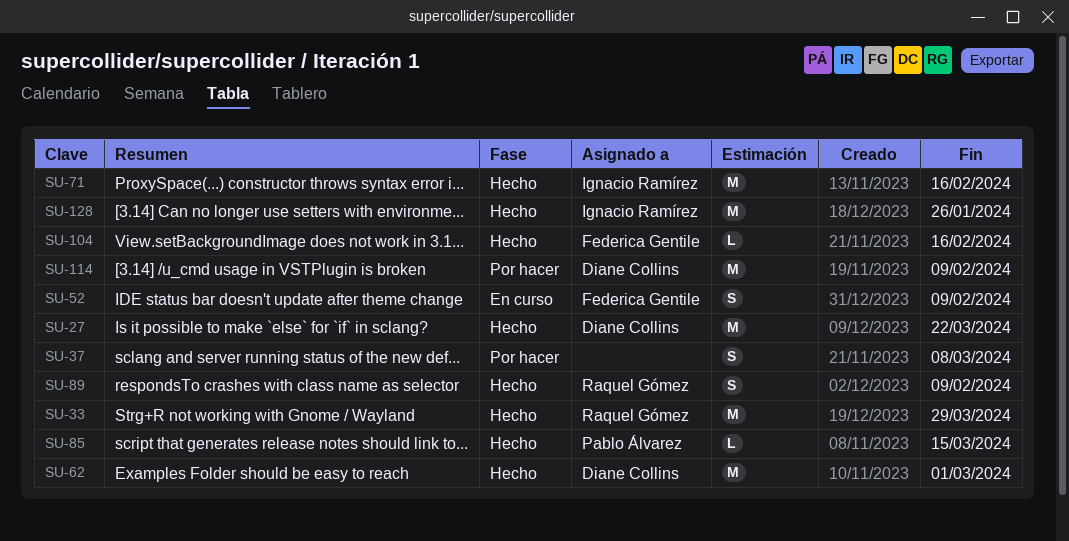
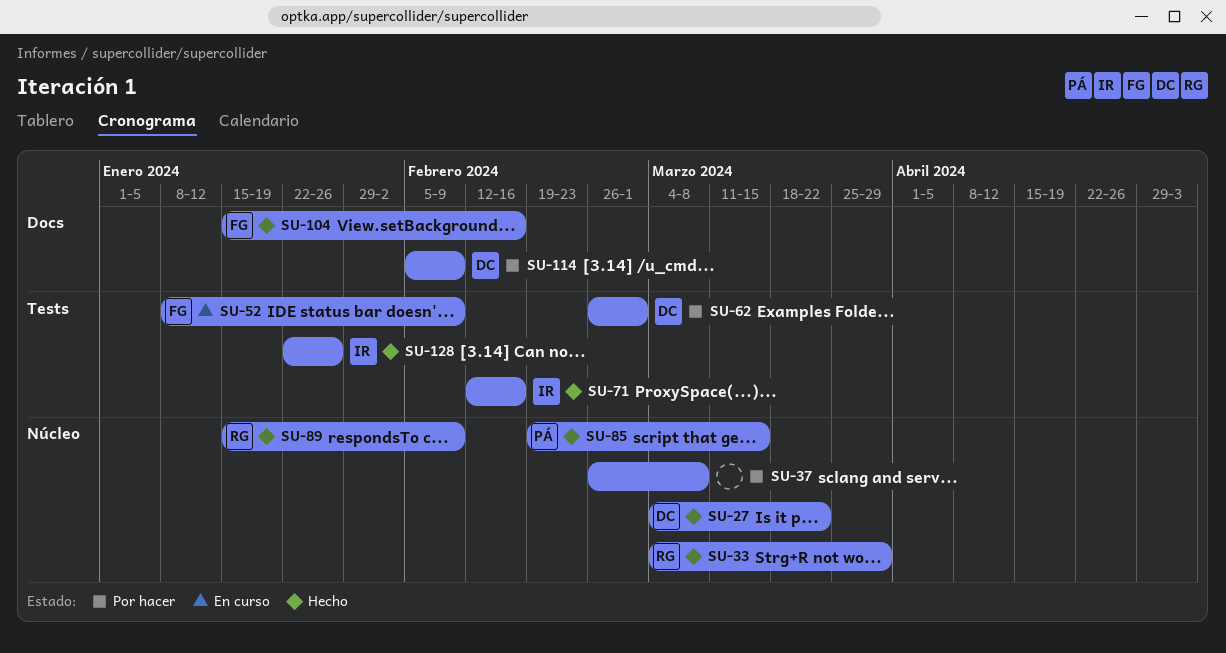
SU-62, status: Hecho -> Por hacer

